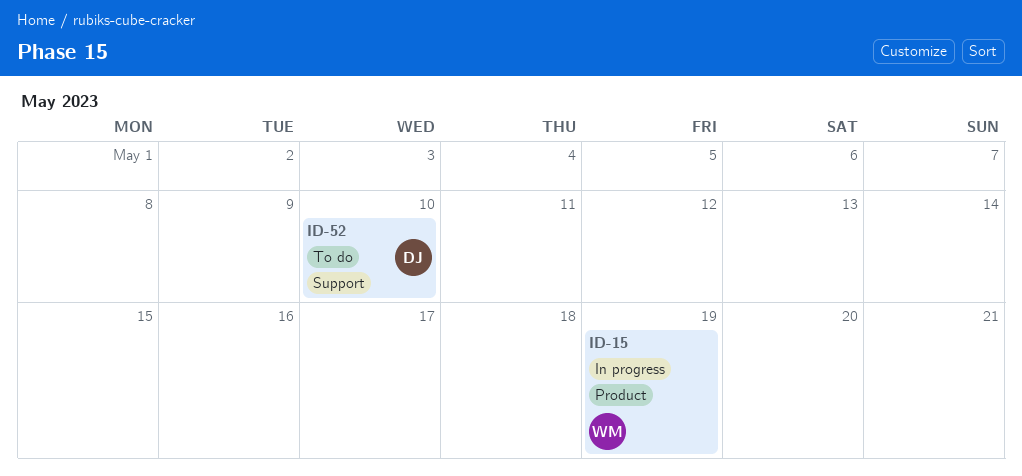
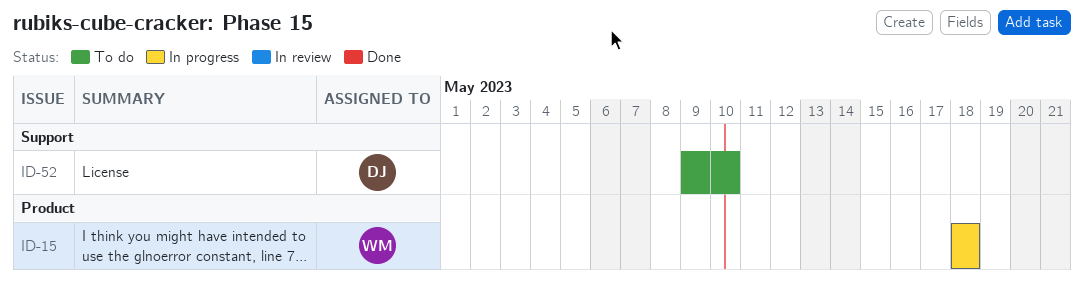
ID-15, due: May 19 -> May 18

